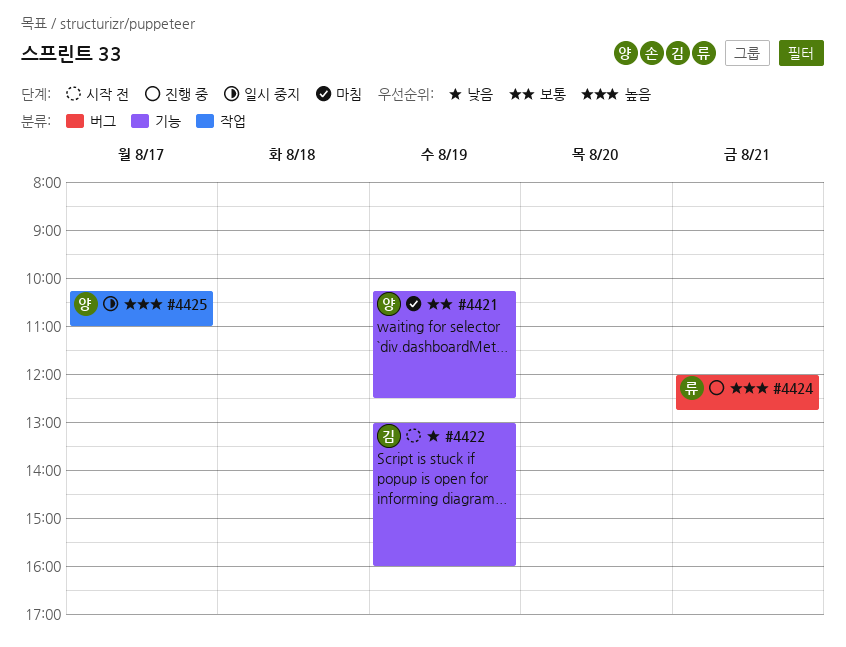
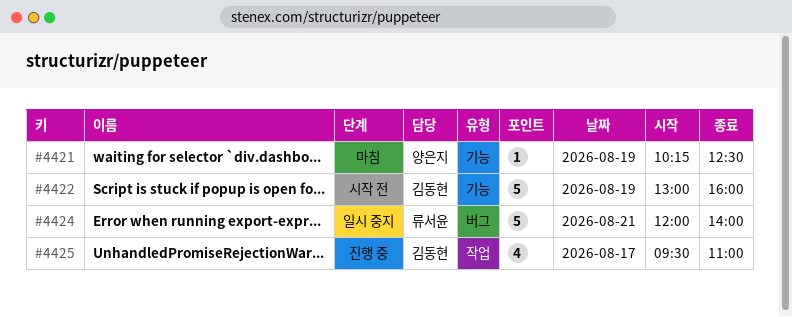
#4424, status: 진행 중 -> 일시 중지
#4424, ends: 12:45 -> 14:00
#4425, status: 일시 중지 -> 진행 중
#4425, owner: 양은지 -> 김동현
#4425, begins: 10:15 -> 09:30

